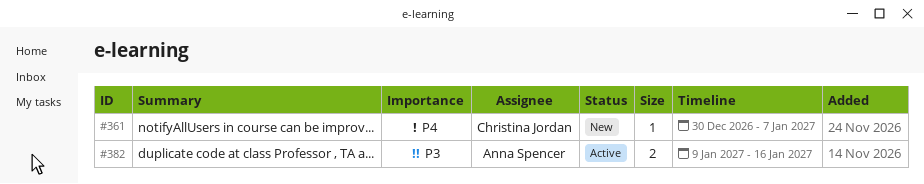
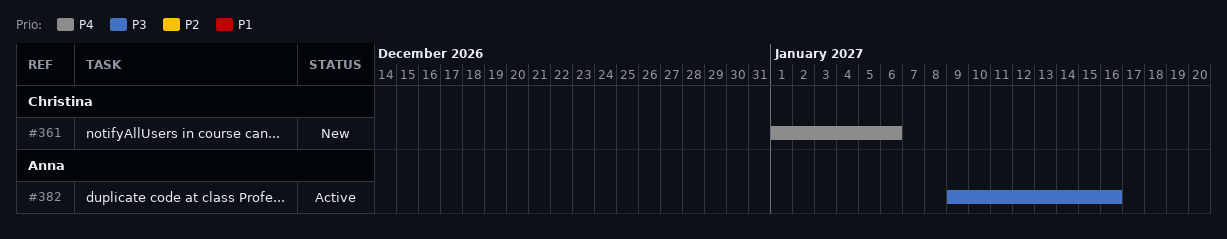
#361, start: Dec 30 -> Jan 1
#361, due: Jan 7 -> Jan 6

